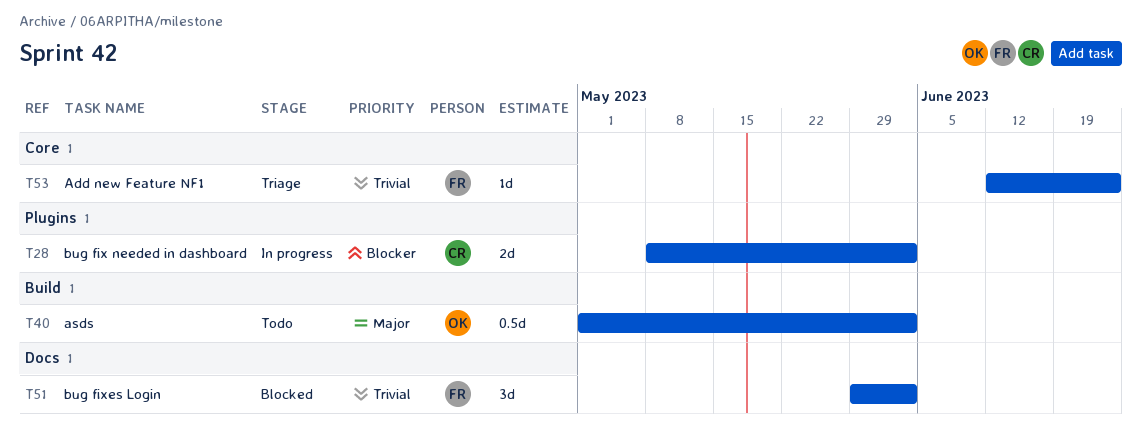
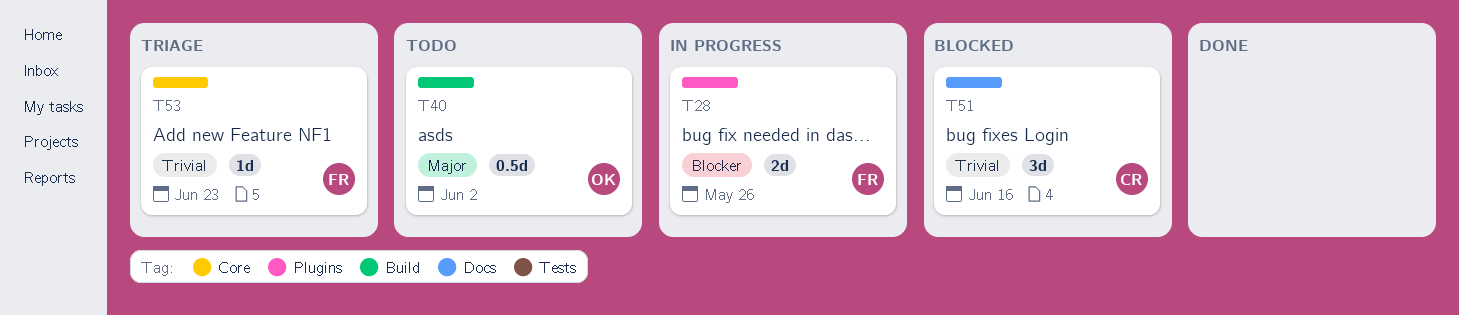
T28, owner: CR -> FR
T28, due: Jun 2 -> May 26
T51, owner: FR -> CR
T51, due: Jun 2 -> Jun 16

